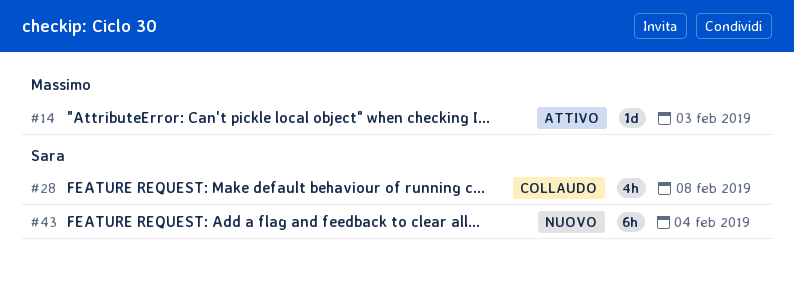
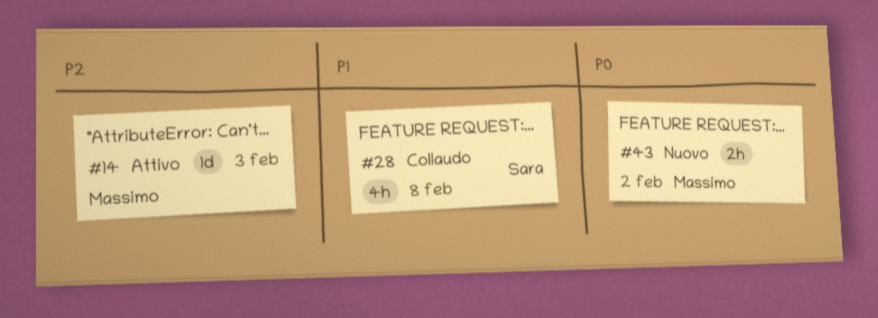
#43, owner: Sara -> Massimo
#43, estimate: 6h -> 2h
#43, due: Feb 4 -> Feb 2

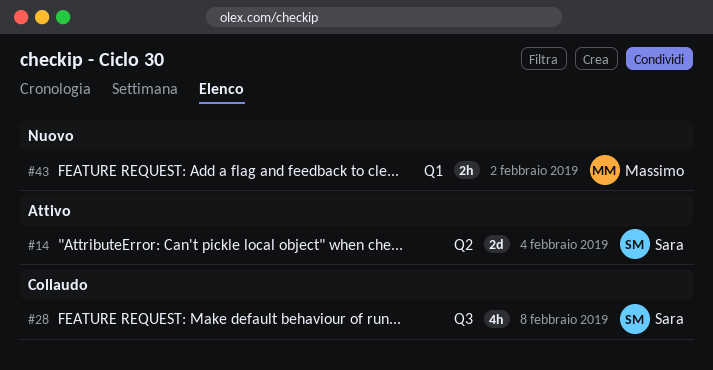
#14, owner: Massimo -> Sara
#14, estimate: 1d -> 2d
#14, due: Feb 3 -> Feb 4

